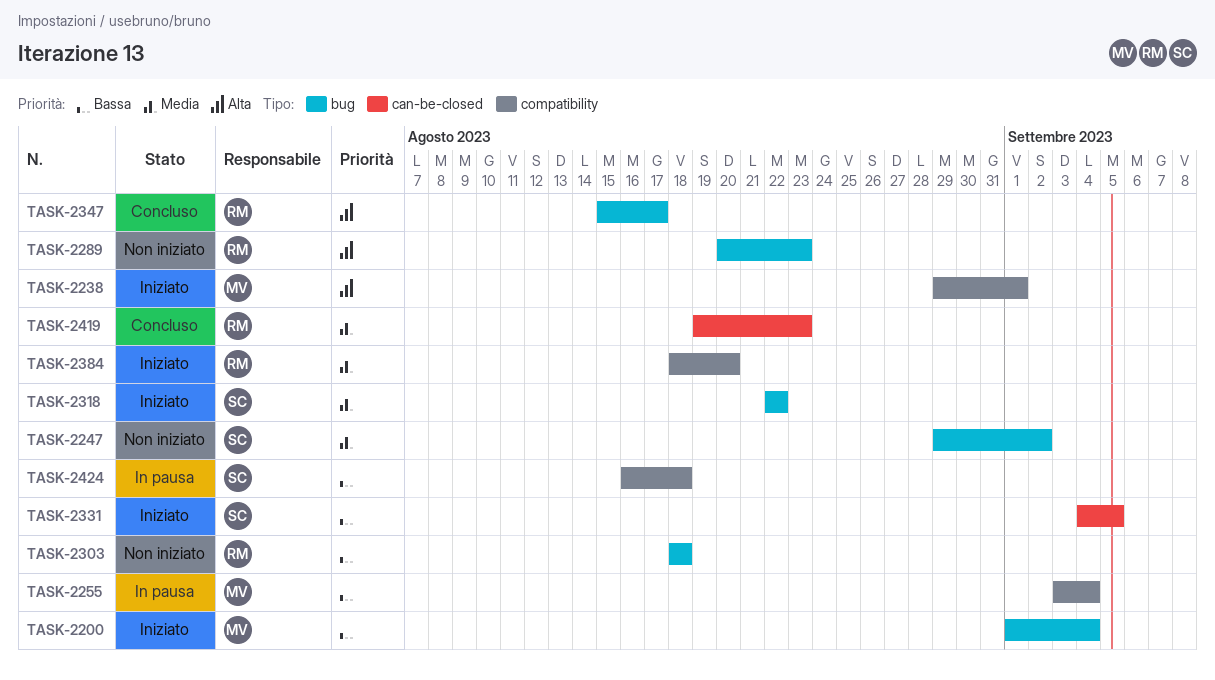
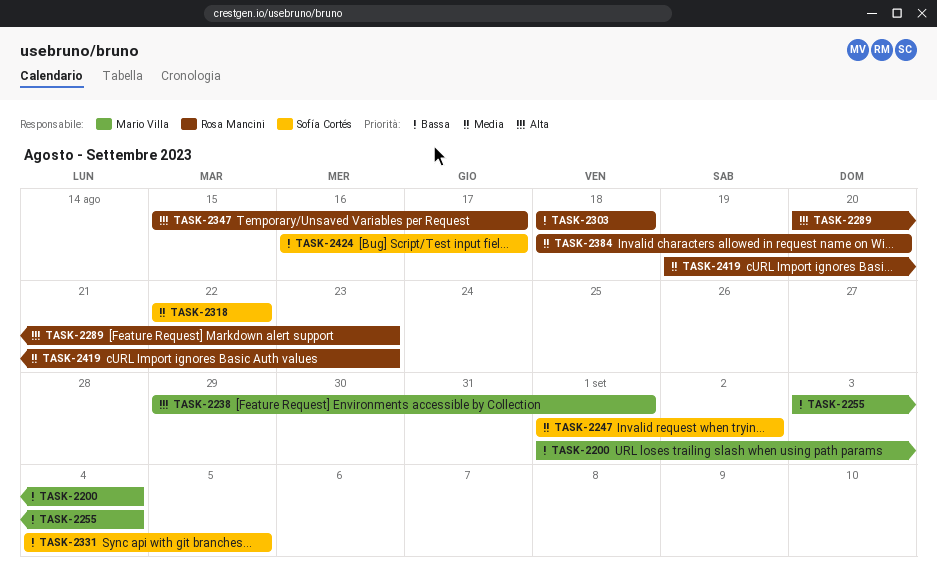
TASK-2247, start: Aug 29 -> Sep 1
TASK-2424, due: Aug 18 -> Aug 17

